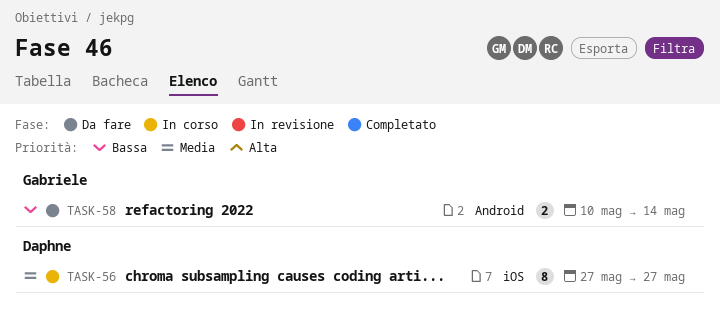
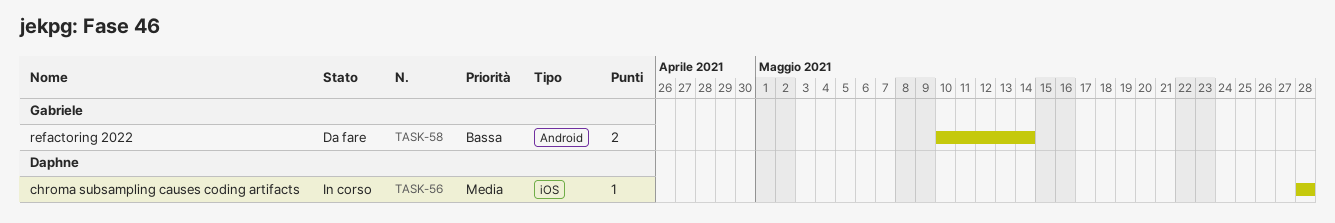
TASK-56, estimate: 8 -> 1
TASK-56, start: May 27 -> May 28
TASK-56, due: May 27 -> May 28

